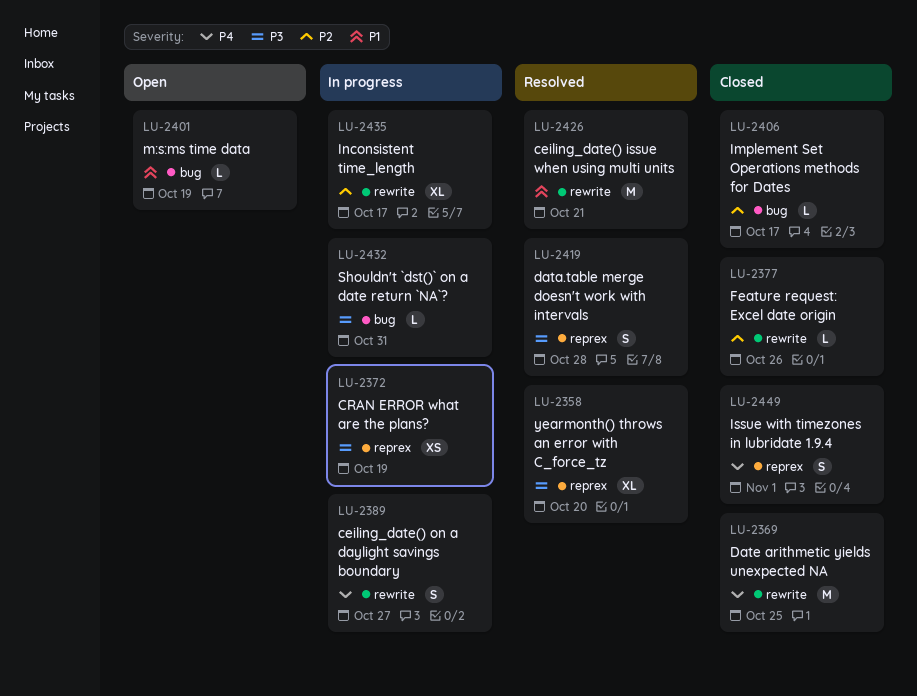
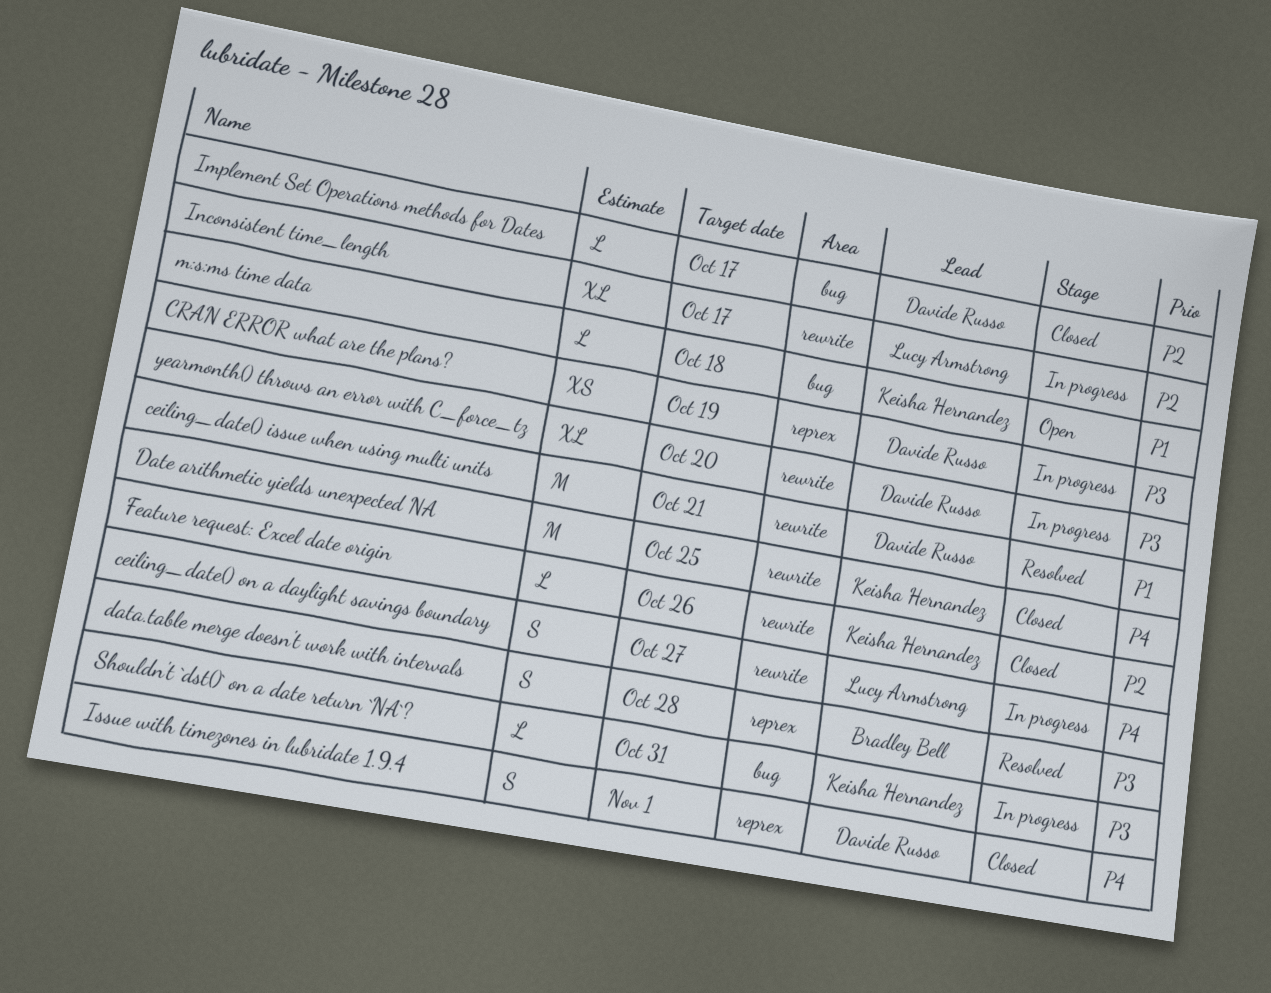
m:s:ms time data, due: Oct 19 -> Oct 18
yearmonth() throws an error with C_force_tz, status: Resolved -> In progress
yearmonth() throws an error with C_force_tz, label: reprex -> rewrite

